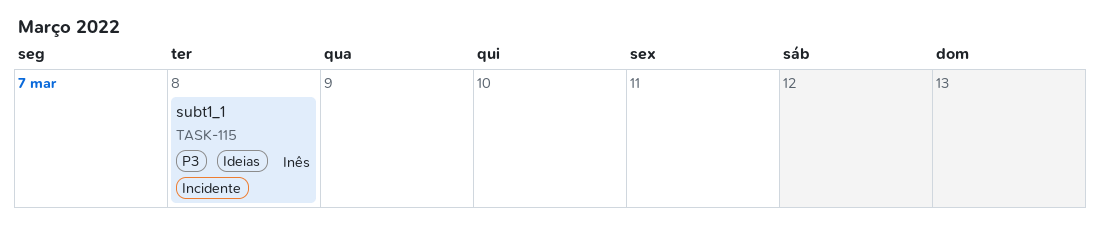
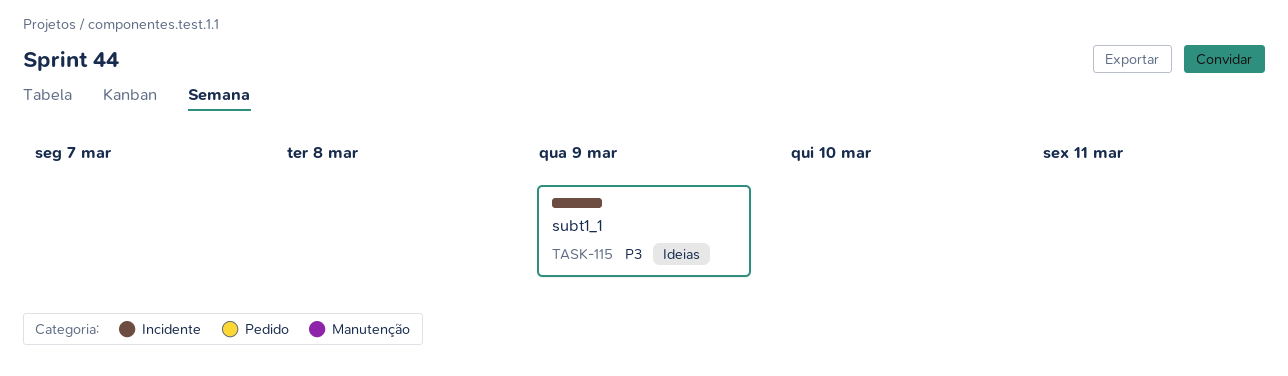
TASK-115, due: Mar 8 -> Mar 9

